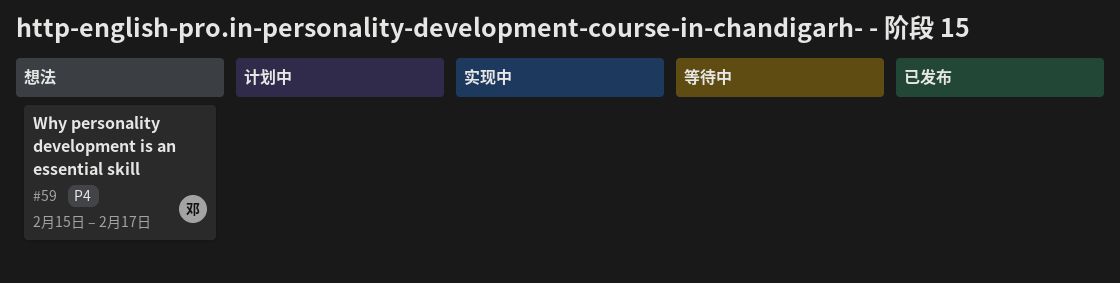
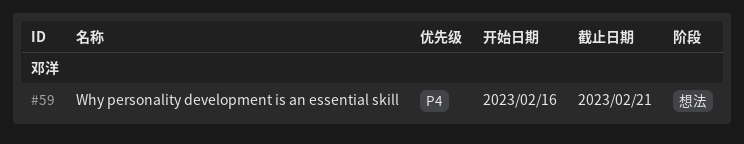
#59, start: Feb 15 -> Feb 16
#59, due: Feb 17 -> Feb 21

